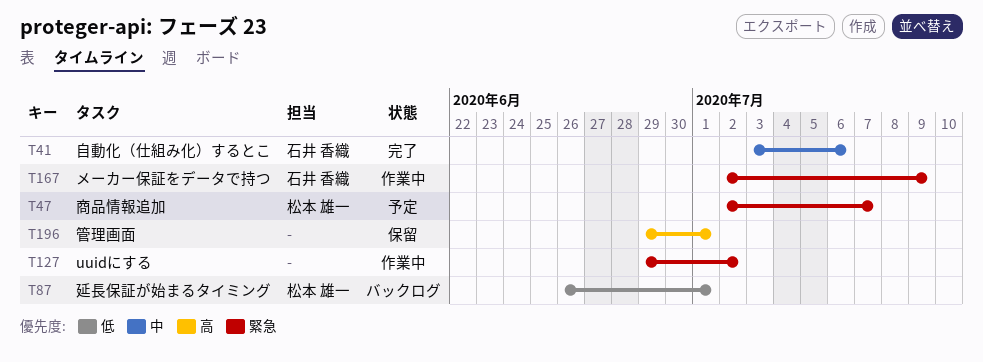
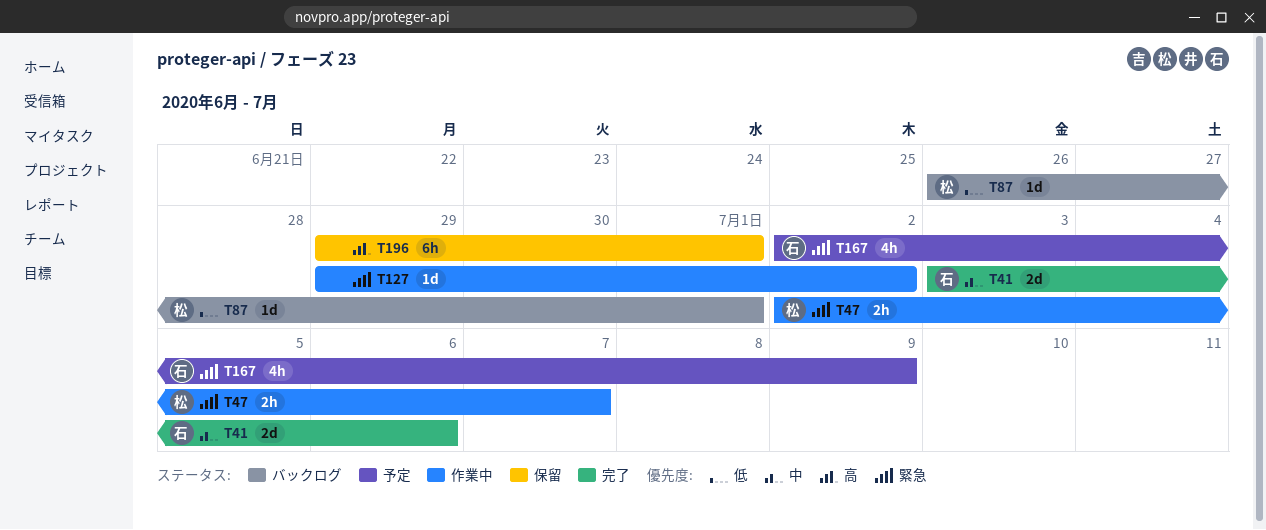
T47, status: 予定 -> 作業中
T167, status: 作業中 -> 予定

